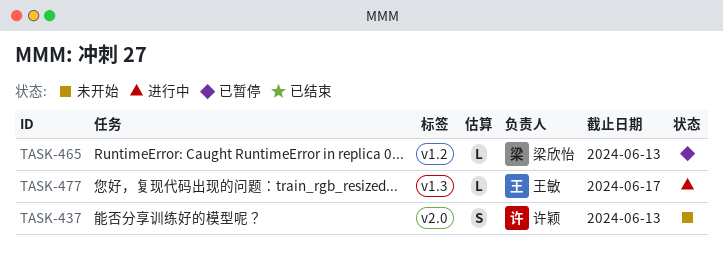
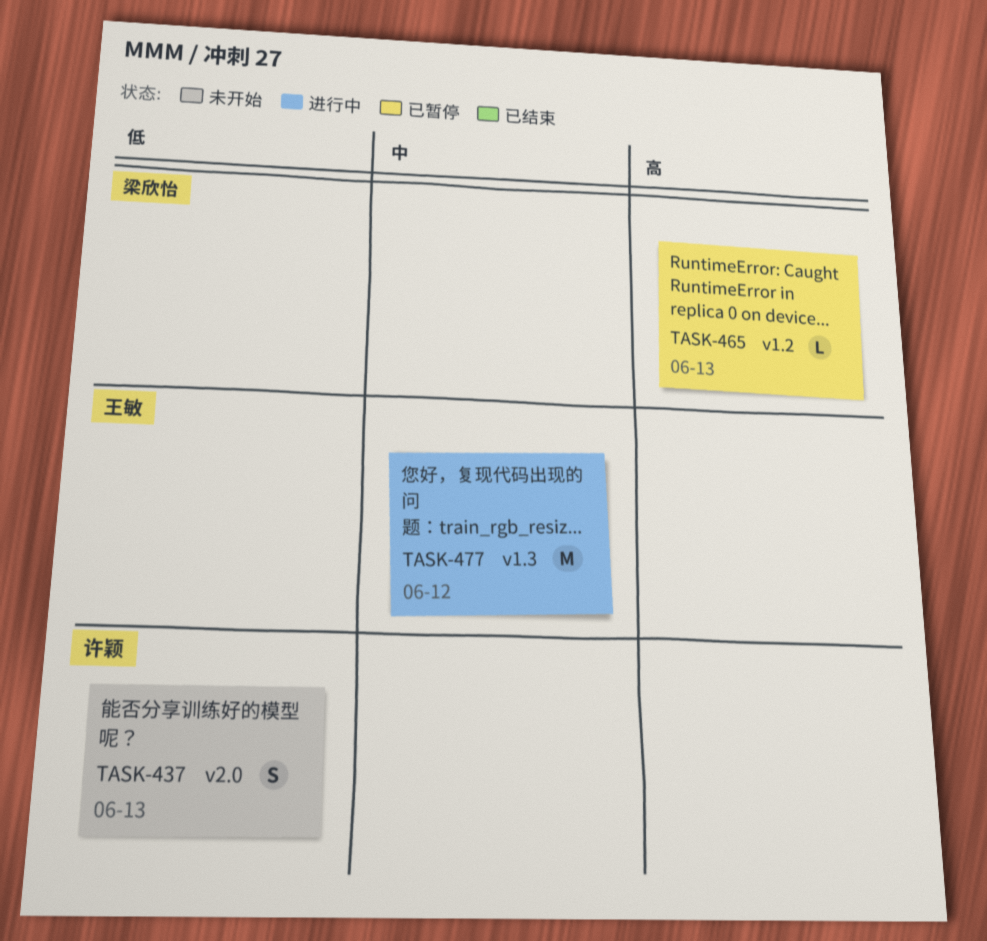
TASK-477, estimate: L -> M
TASK-477, due: Jun 17 -> Jun 12

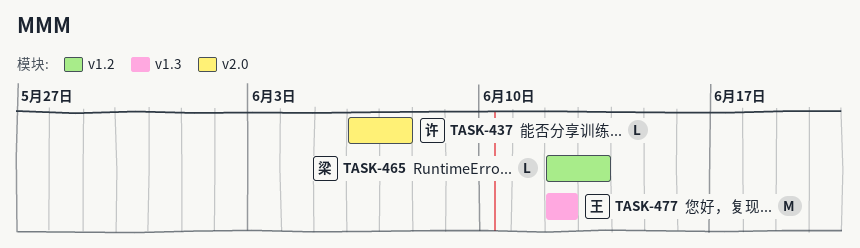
TASK-437, estimate: S -> L
TASK-437, due: Jun 13 -> Jun 7

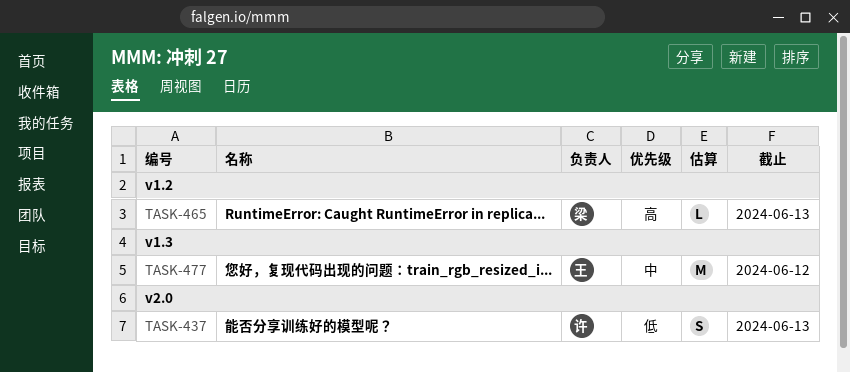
TASK-437, estimate: L -> S
TASK-437, due: Jun 7 -> Jun 13

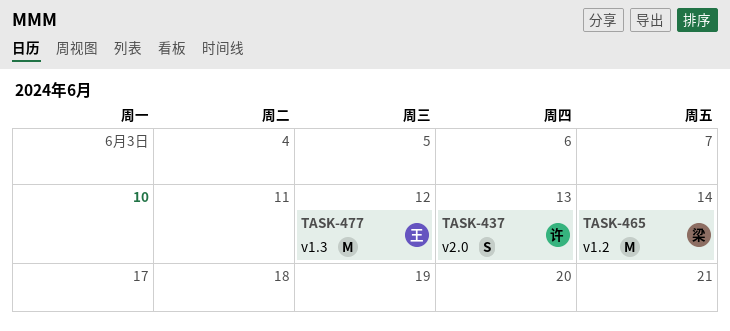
TASK-465, estimate: L -> M
TASK-465, due: Jun 13 -> Jun 14

